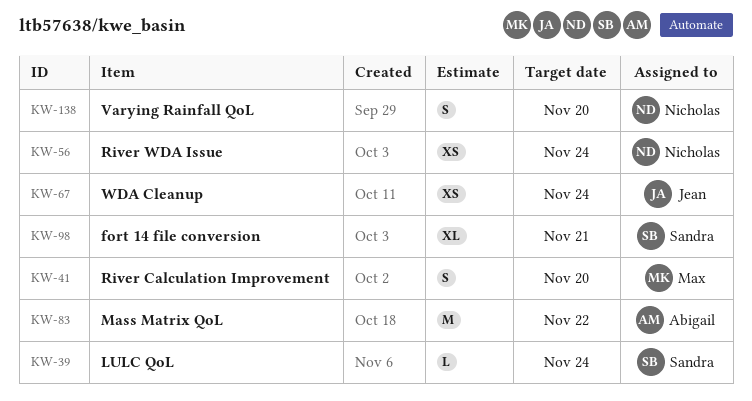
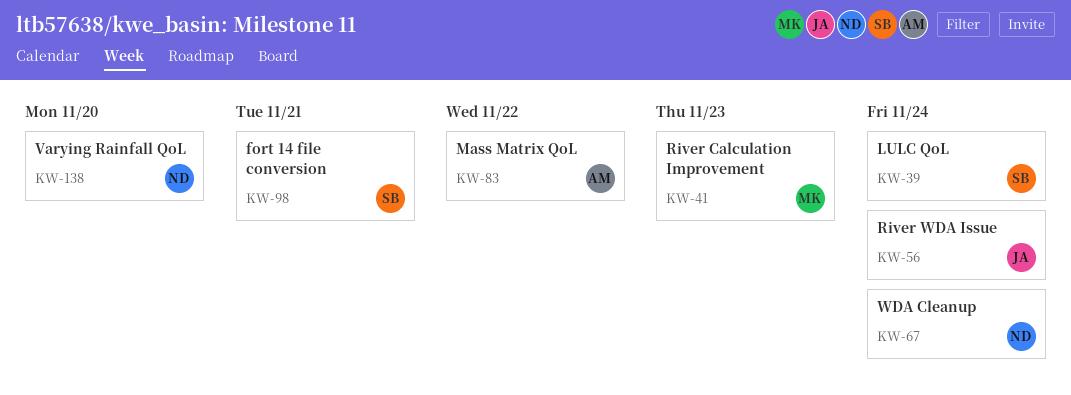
KW-41, due: Nov 20 -> Nov 23
KW-56, owner: Nicholas -> Jean
KW-67, owner: Jean -> Nicholas

